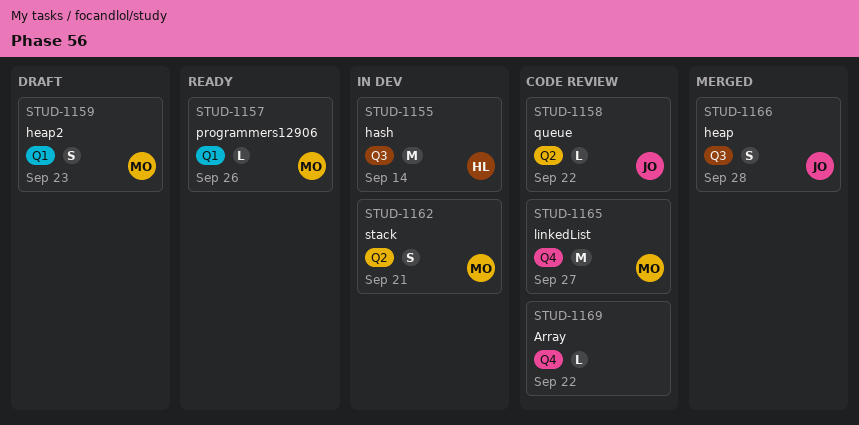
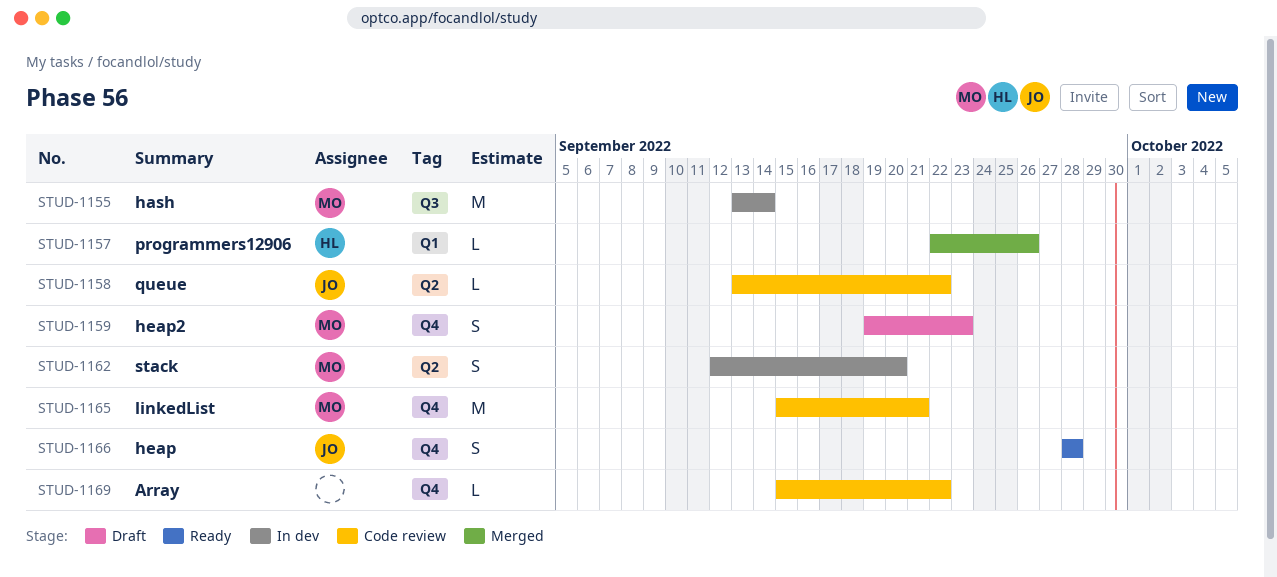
STUD-1155, owner: HL -> MO
STUD-1157, status: Ready -> Merged
STUD-1157, owner: MO -> HL
STUD-1159, label: Q1 -> Q4
STUD-1162, due: Sep 21 -> Sep 20
STUD-1165, due: Sep 27 -> Sep 21
STUD-1166, status: Merged -> Ready
STUD-1166, label: Q3 -> Q4

